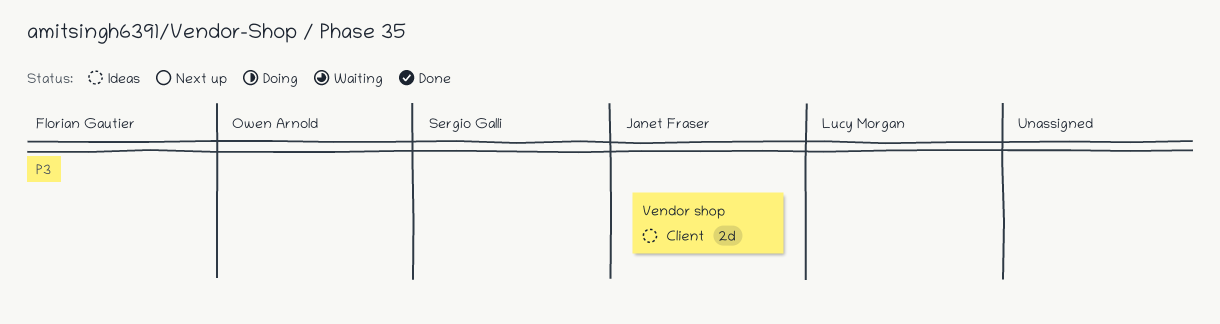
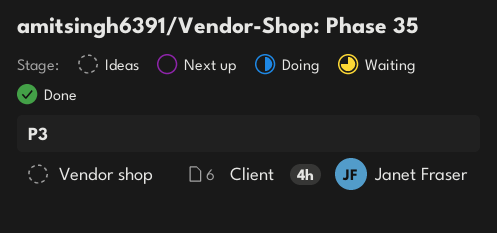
Vendor shop, estimate: 2d -> 4h

